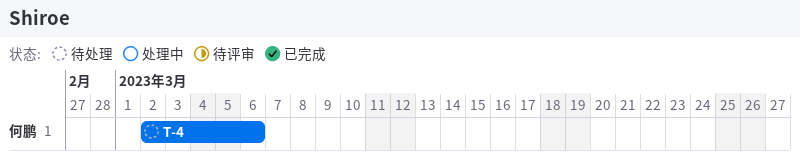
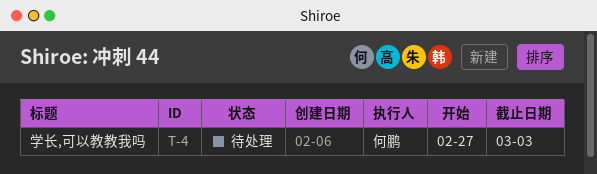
T-4, start: Mar 2 -> Feb 27
T-4, due: Mar 6 -> Mar 3

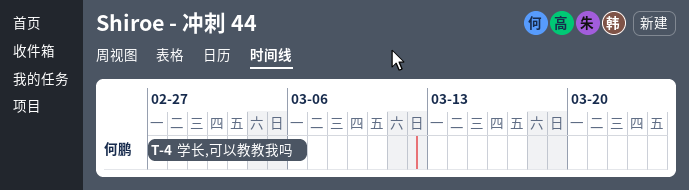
T-4, due: Mar 3 -> Mar 6

